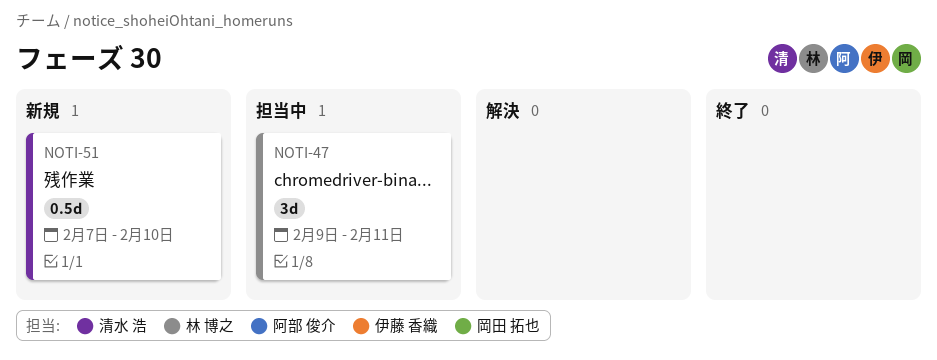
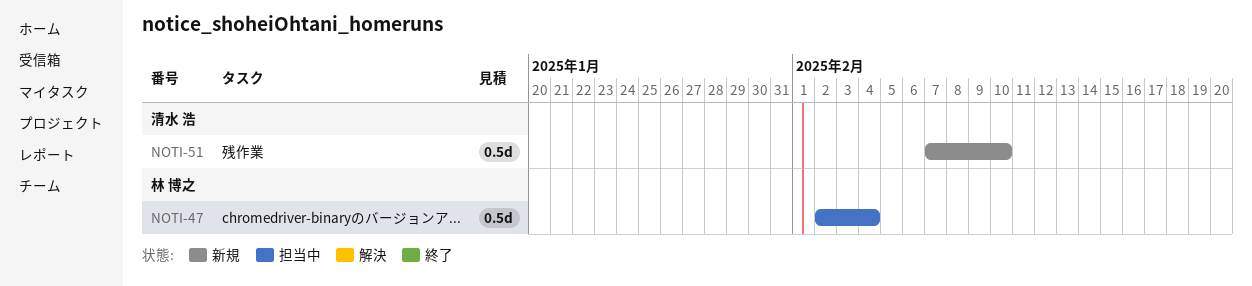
NOTI-47, estimate: 3d -> 0.5d
NOTI-47, start: Feb 9 -> Feb 2
NOTI-47, due: Feb 11 -> Feb 4

